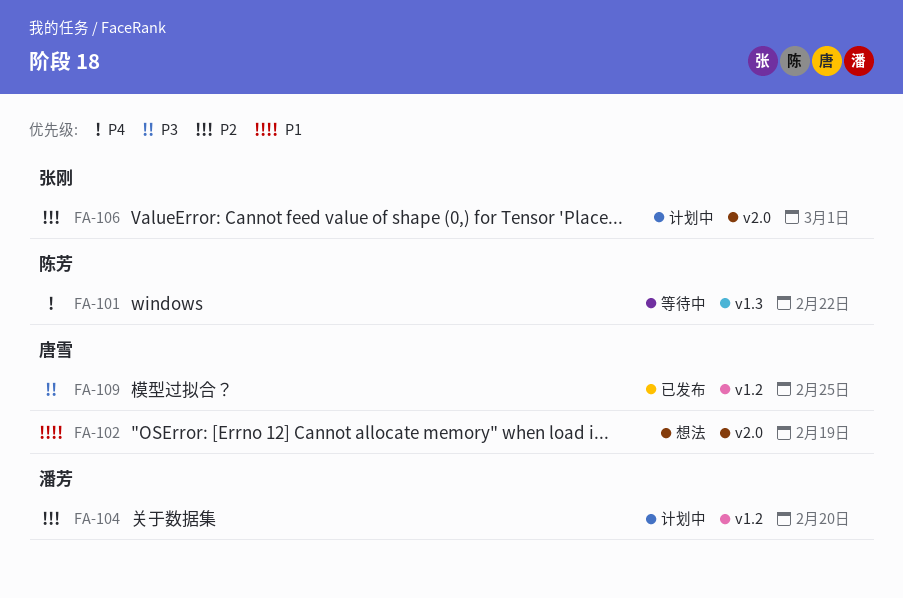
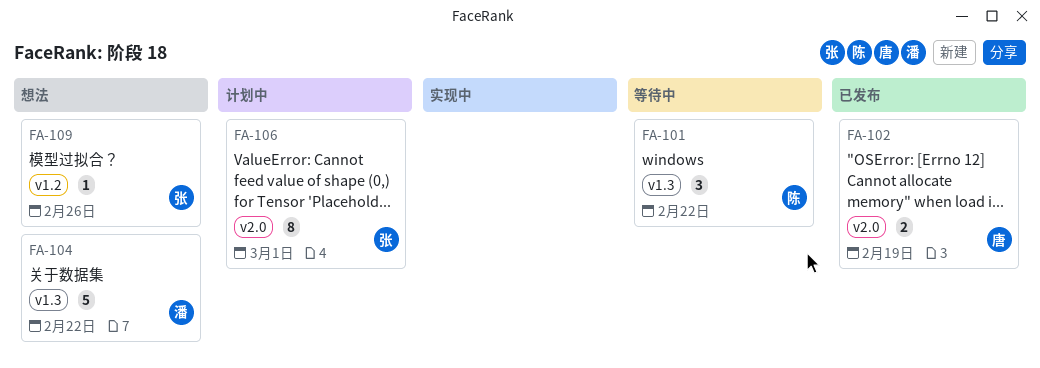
FA-102, status: 想法 -> 已发布
FA-104, status: 计划中 -> 想法
FA-104, label: v1.2 -> v1.3
FA-104, due: Feb 20 -> Feb 22
FA-109, status: 已发布 -> 想法
FA-109, owner: 唐雪 -> 张刚
FA-109, due: Feb 25 -> Feb 26

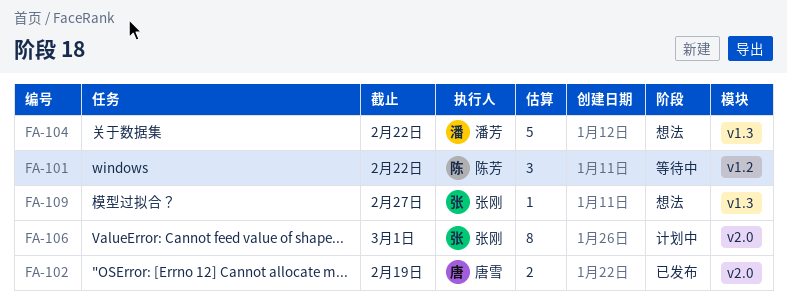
FA-101, label: v1.3 -> v1.2
FA-109, label: v1.2 -> v1.3
FA-109, due: Feb 26 -> Feb 27

